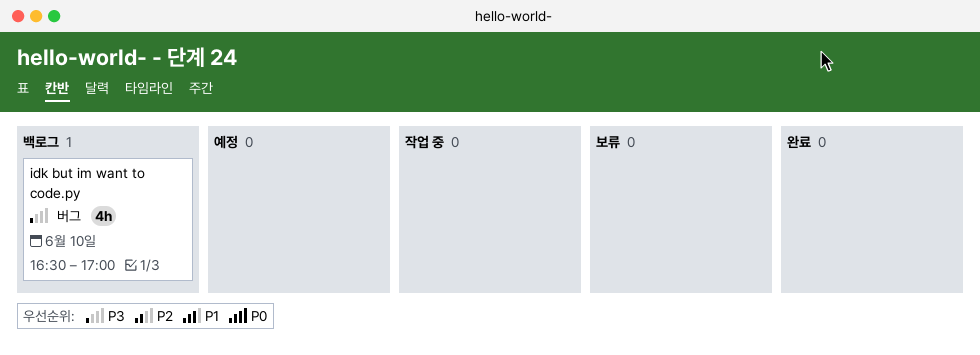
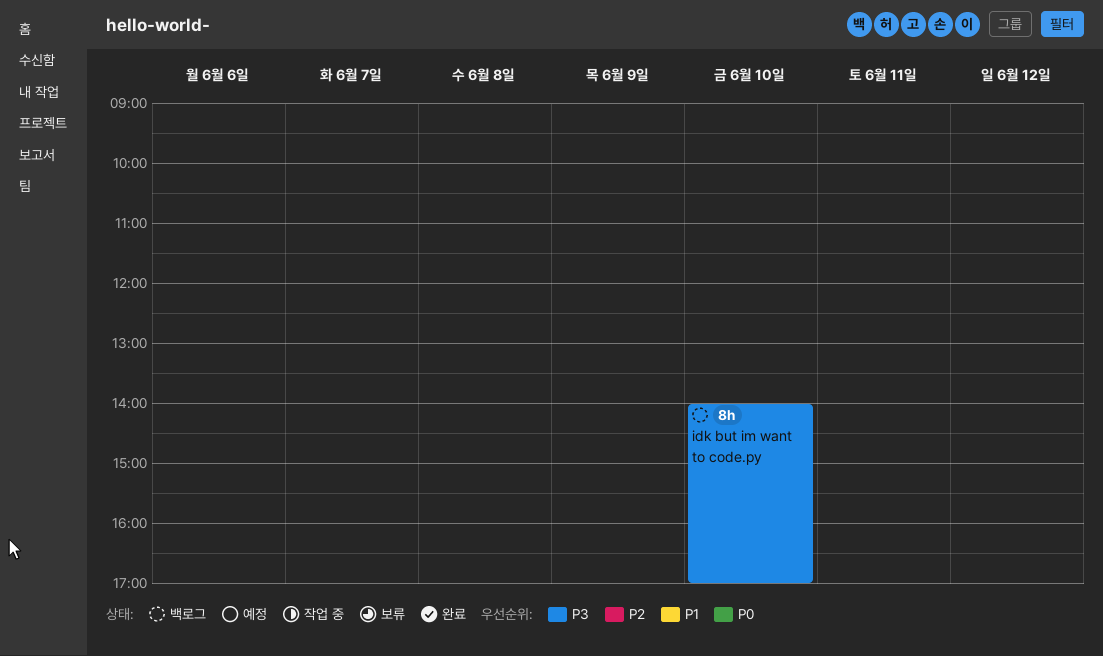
idk but im want to code.py, estimate: 4h -> 8h
idk but im want to code.py, begins: 16:30 -> 14:00

